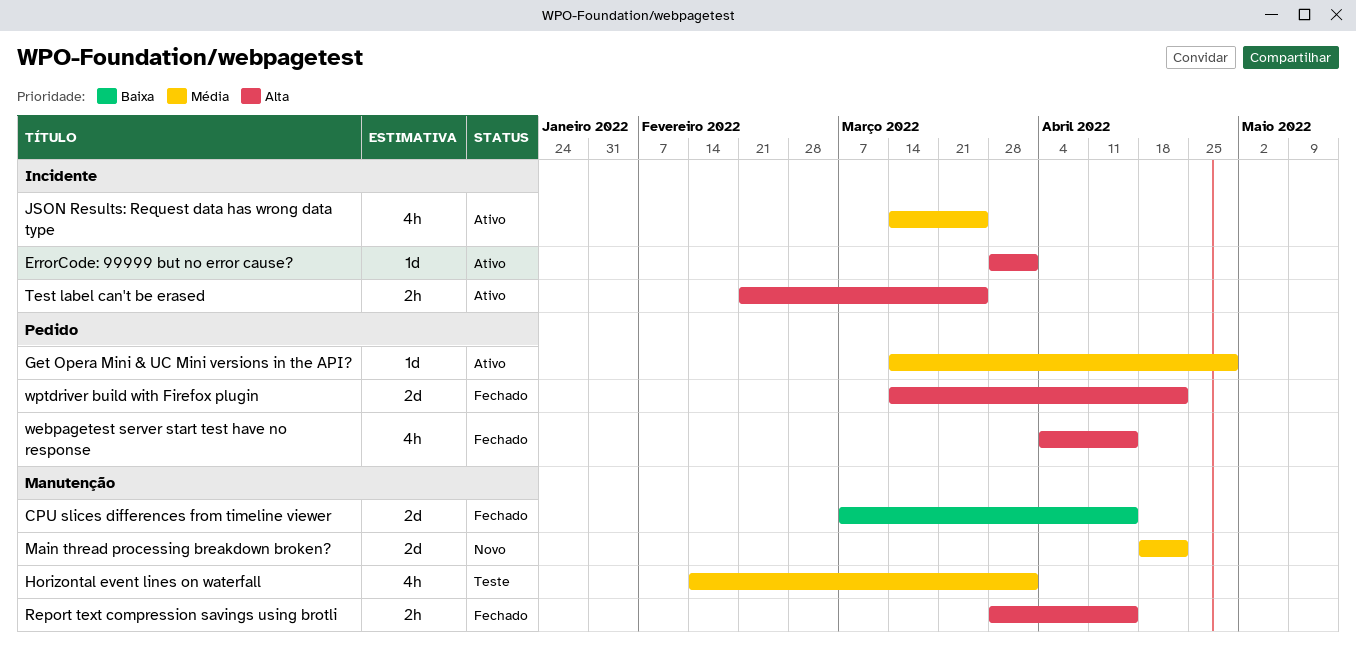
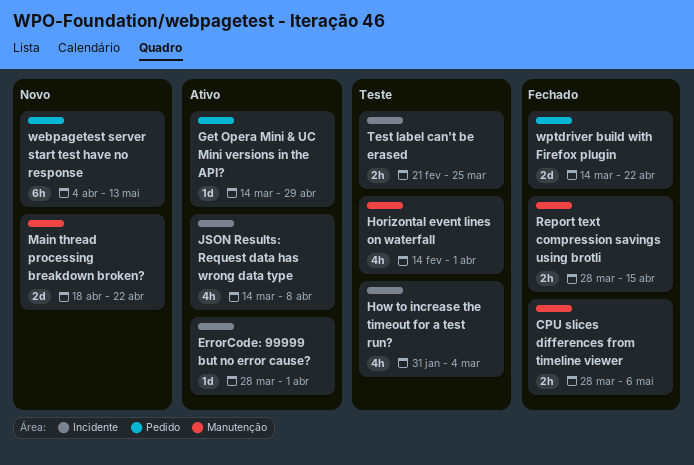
CPU slices differences from timeline viewer, estimate: 2d -> 2h
CPU slices differences from timeline viewer, start: Mar 7 -> Mar 28
CPU slices differences from timeline viewer, due: Apr 15 -> May 6
How to increase the timeout for a test run?: none -> present
JSON Results: Request data has wrong data type, due: Mar 25 -> Apr 8
Test label can't be erased, status: Ativo -> Teste
webpagetest server start test have no response, status: Fechado -> Novo
webpagetest server start test have no response, estimate: 4h -> 6h
webpagetest server start test have no response, due: Apr 15 -> May 13

